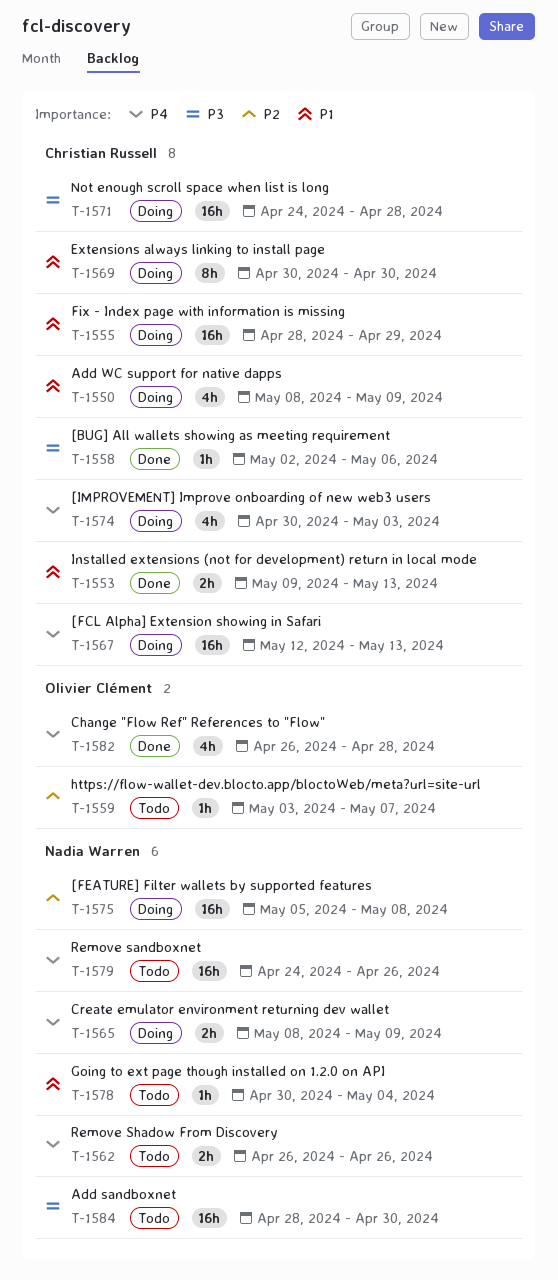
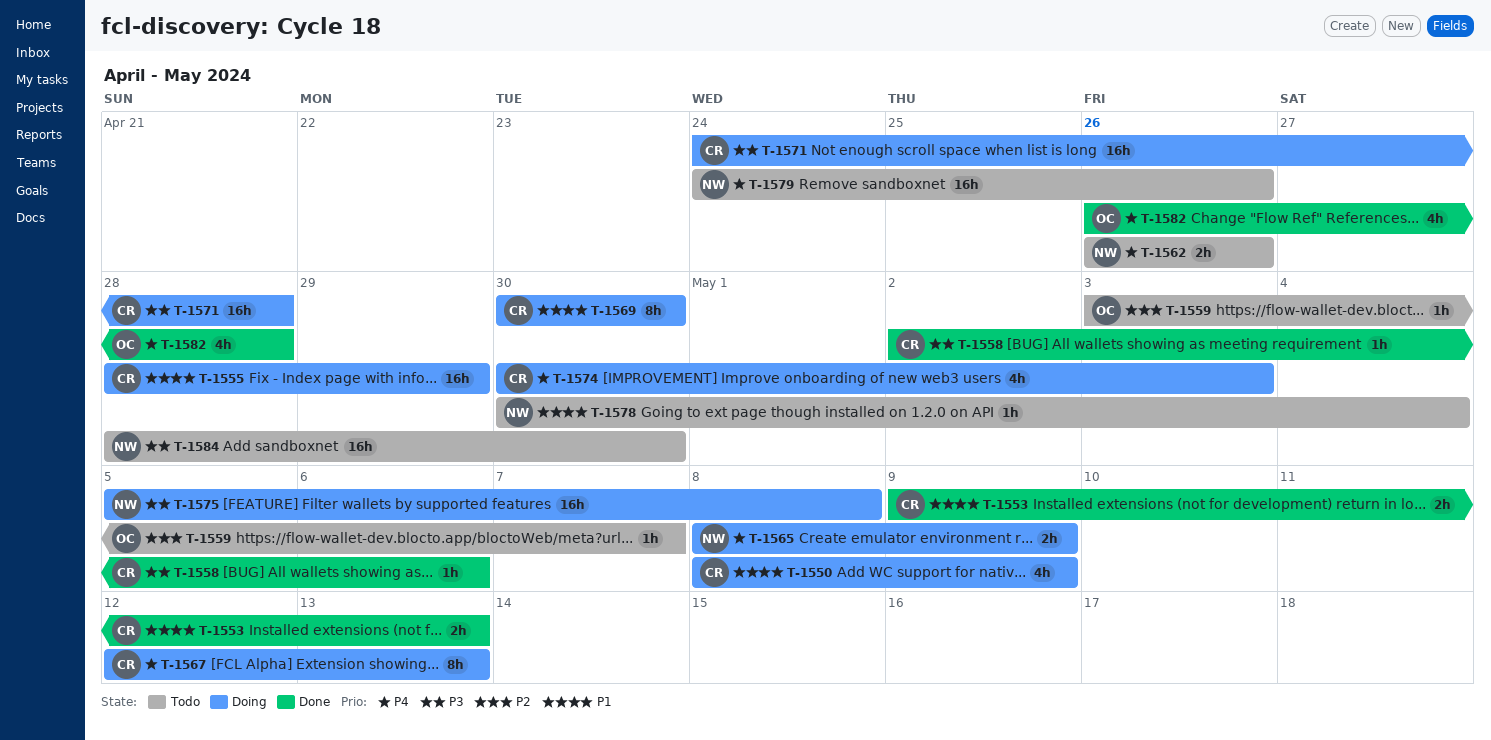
T-1567, estimate: 16h -> 8h
T-1575, priority: P2 -> P3

